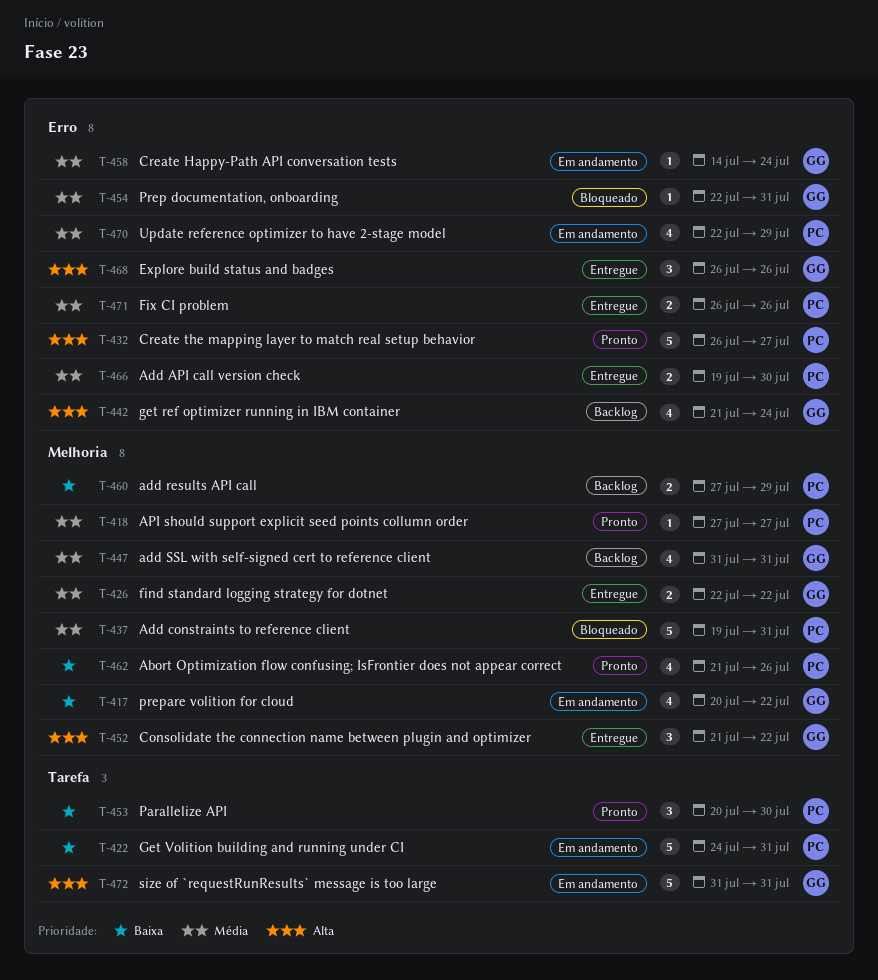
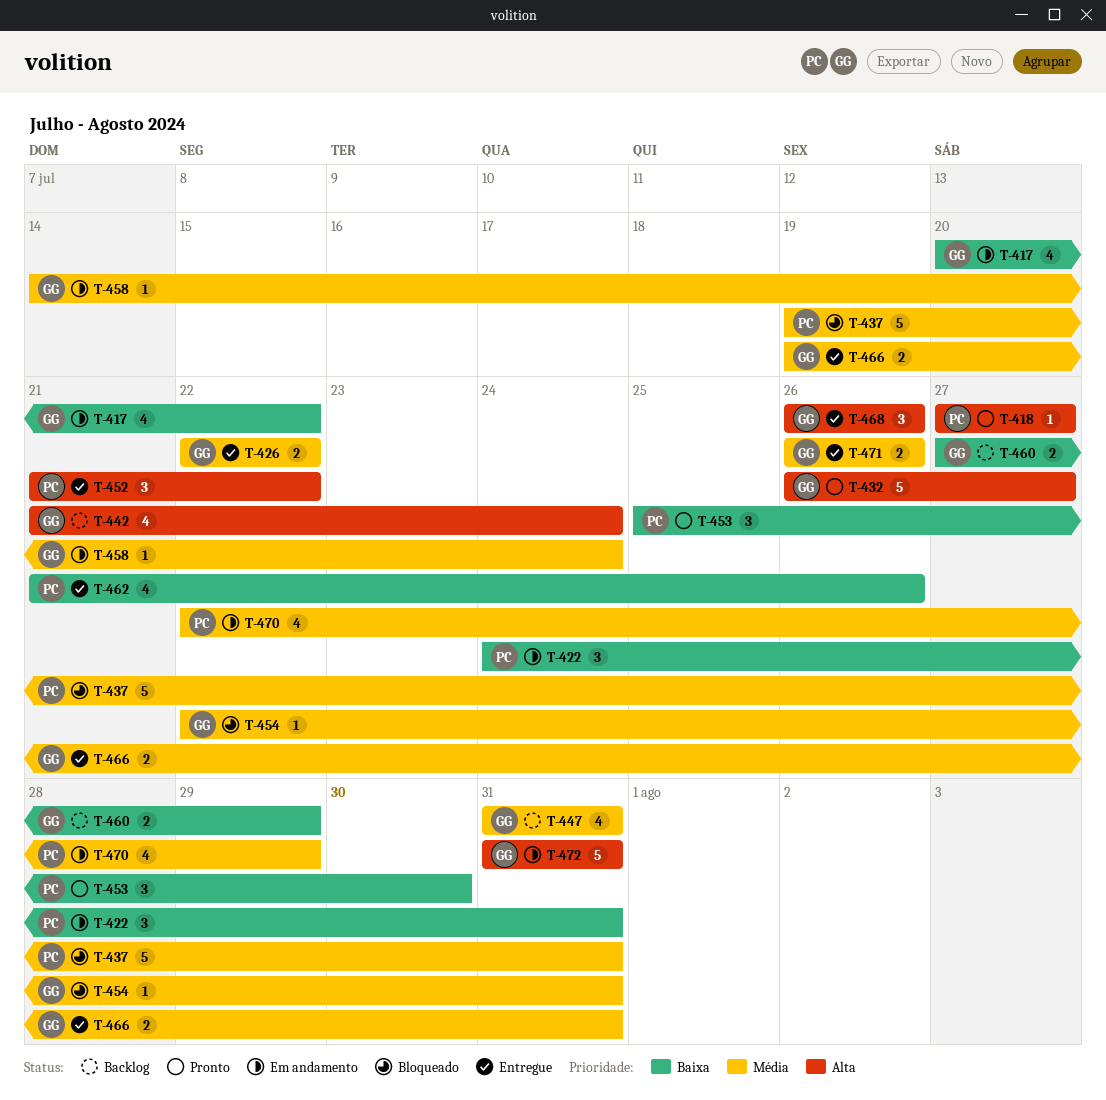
T-418, priority: Média -> Alta
T-422, estimate: 5 -> 3
T-432, owner: PC -> GG
T-452, owner: GG -> PC
T-453, start: Jul 20 -> Jul 25
T-460, owner: PC -> GG
T-462, status: Pronto -> Entregue
T-466, owner: PC -> GG
T-466, due: Jul 30 -> Jul 31
T-471, owner: PC -> GG

